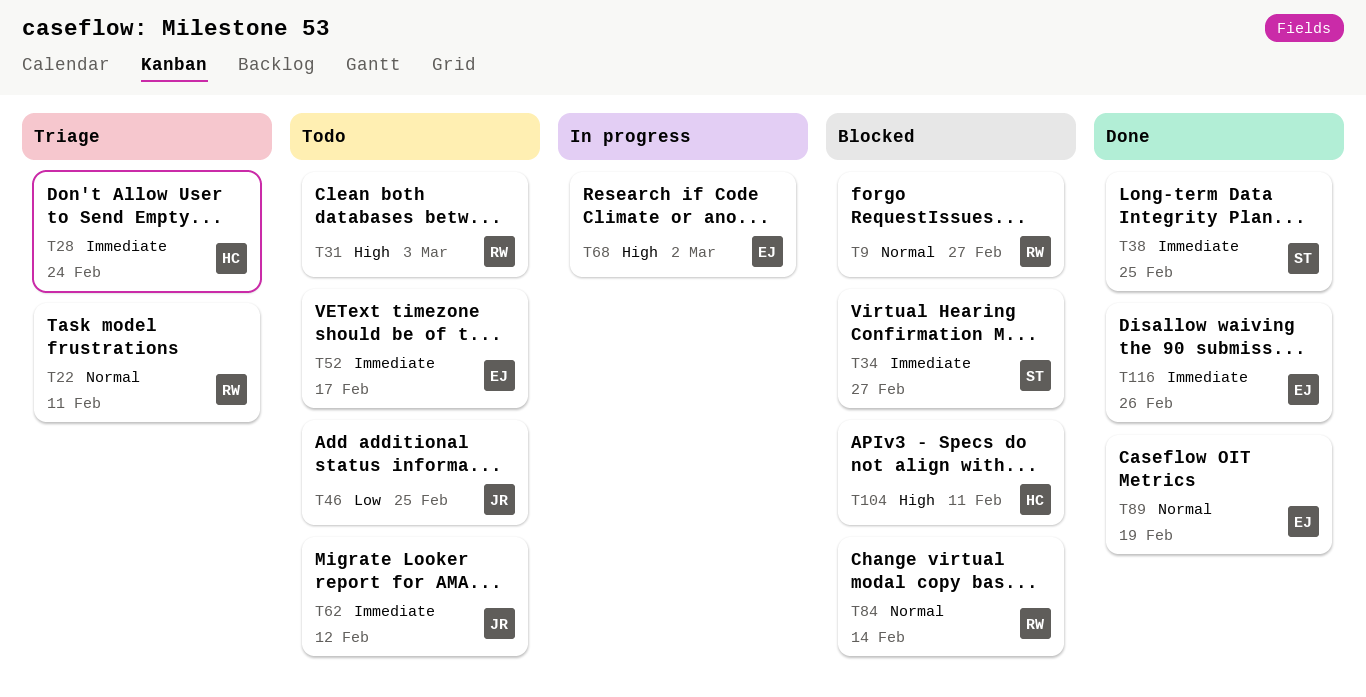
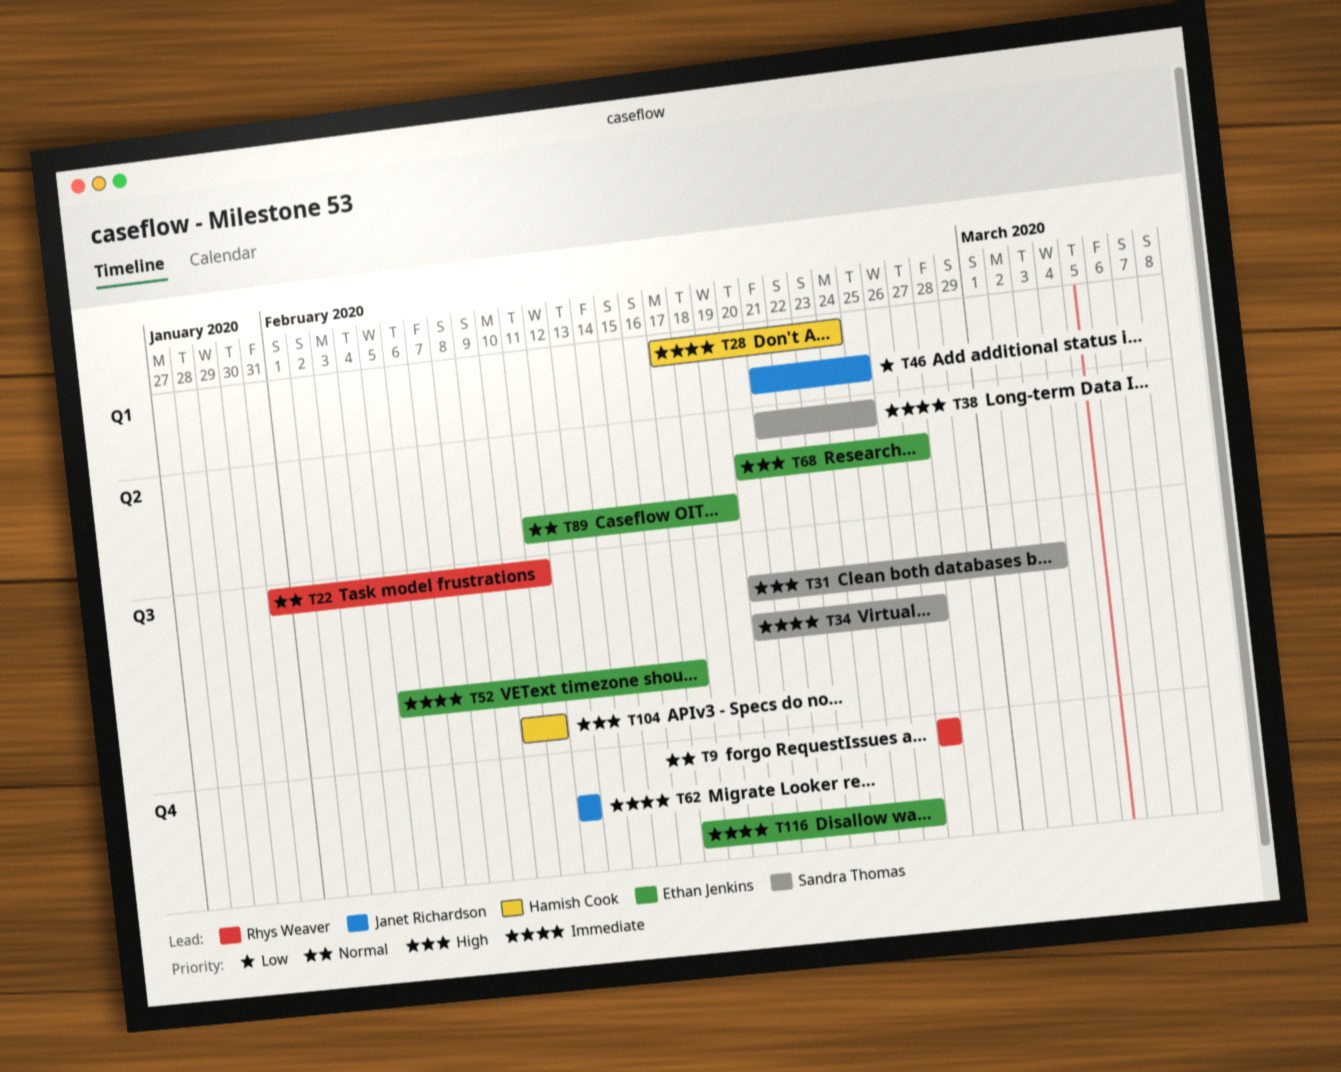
T31, owner: Rhys Weaver -> Sandra Thomas
T68, due: Mar 2 -> Feb 27
T84: present -> none

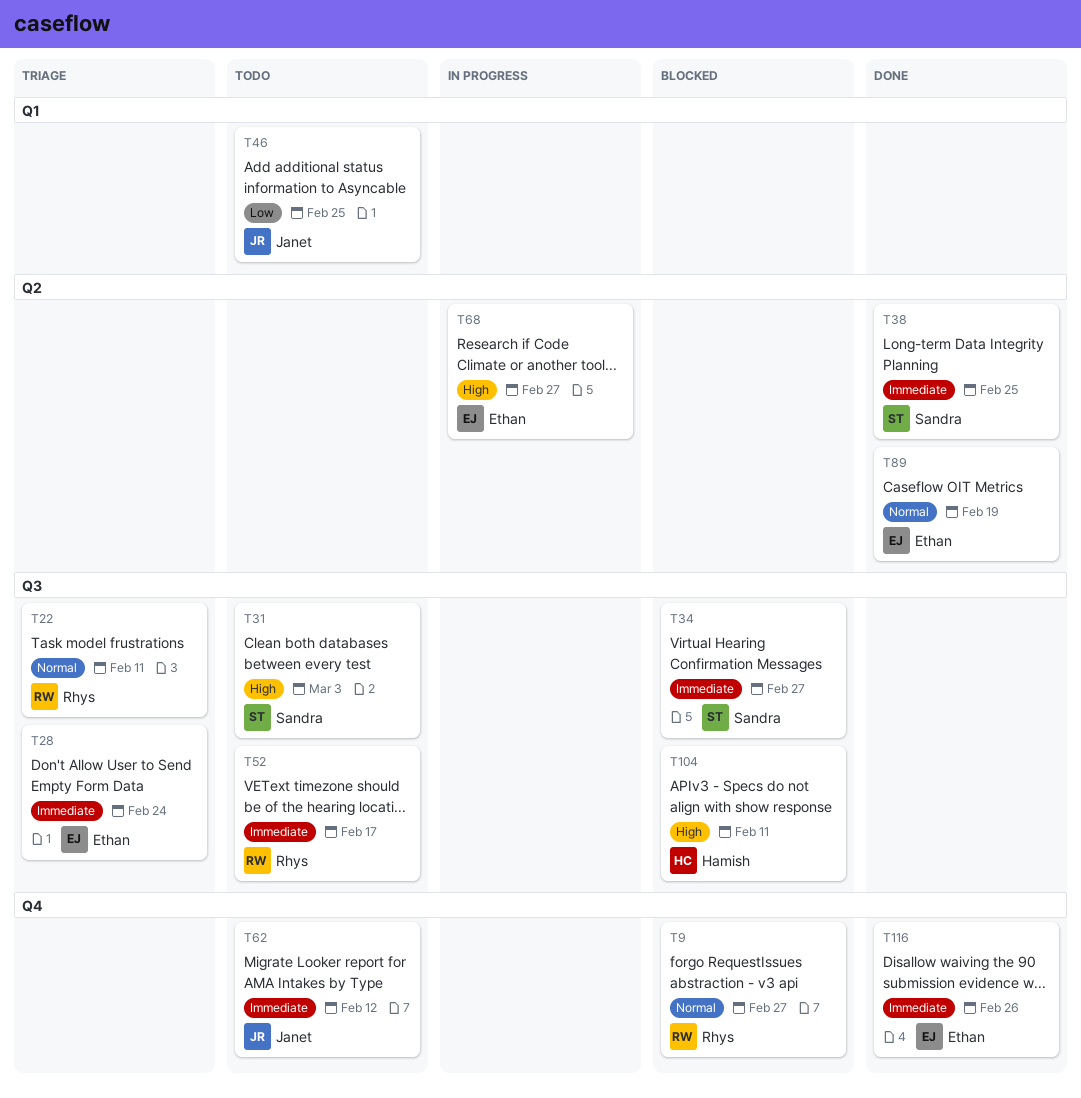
T28, owner: Hamish Cook -> Ethan Jenkins
T28, label: Q1 -> Q3
T52, owner: Ethan Jenkins -> Rhys Weaver

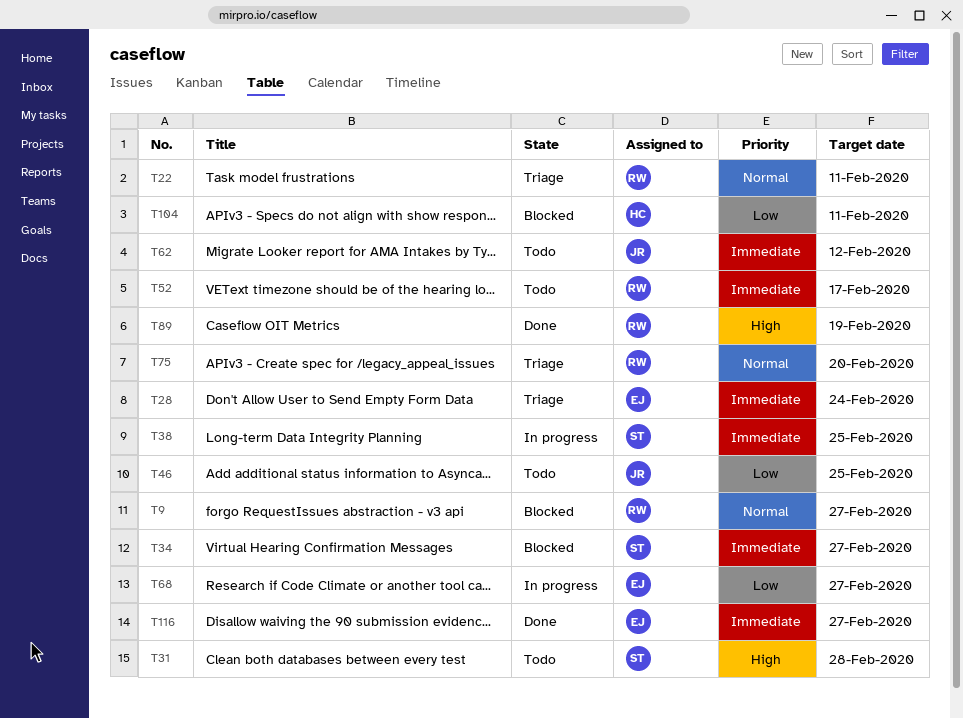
T31, due: Mar 3 -> Feb 28
T38, status: Done -> In progress
T68, priority: High -> Low
T75: none -> present
T89, owner: Ethan -> Rhys
T89, priority: Normal -> High
T104, priority: High -> Low
T116, due: Feb 26 -> Feb 27

